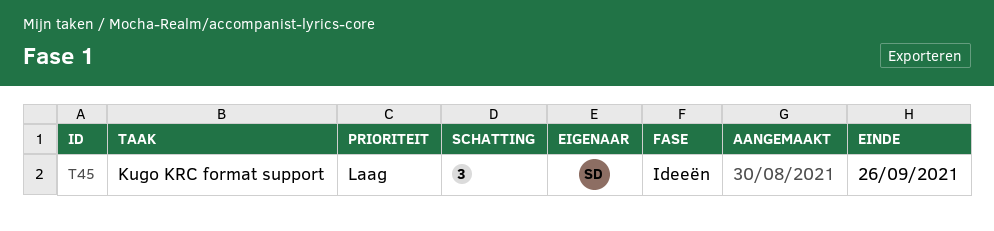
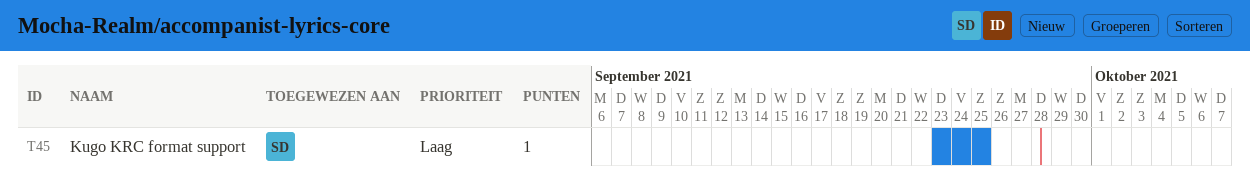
T45, estimate: 3 -> 1
T45, due: Sep 26 -> Sep 25

